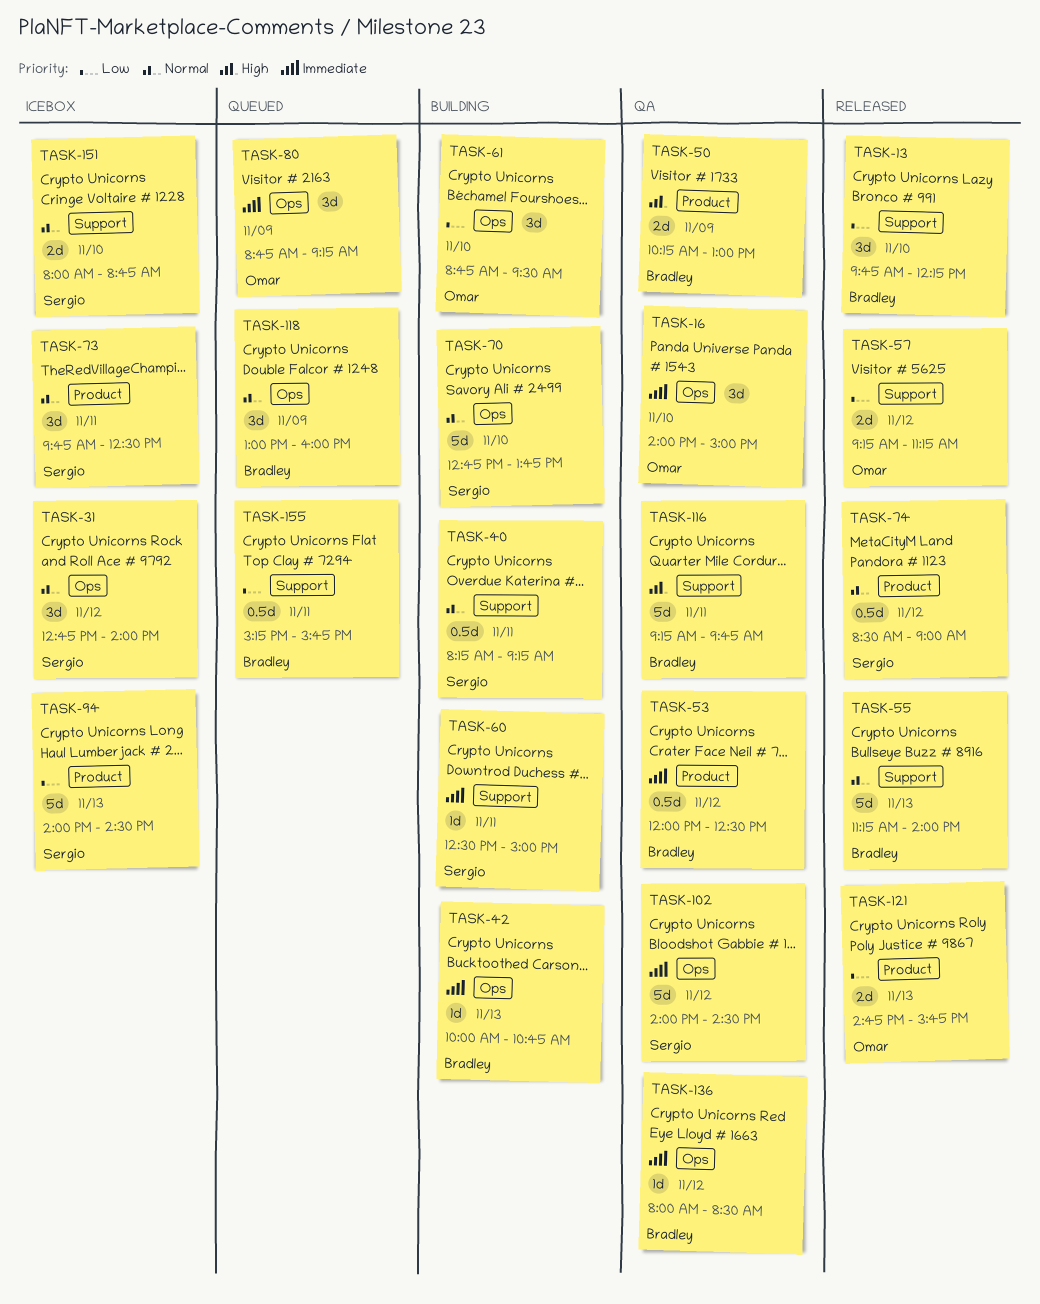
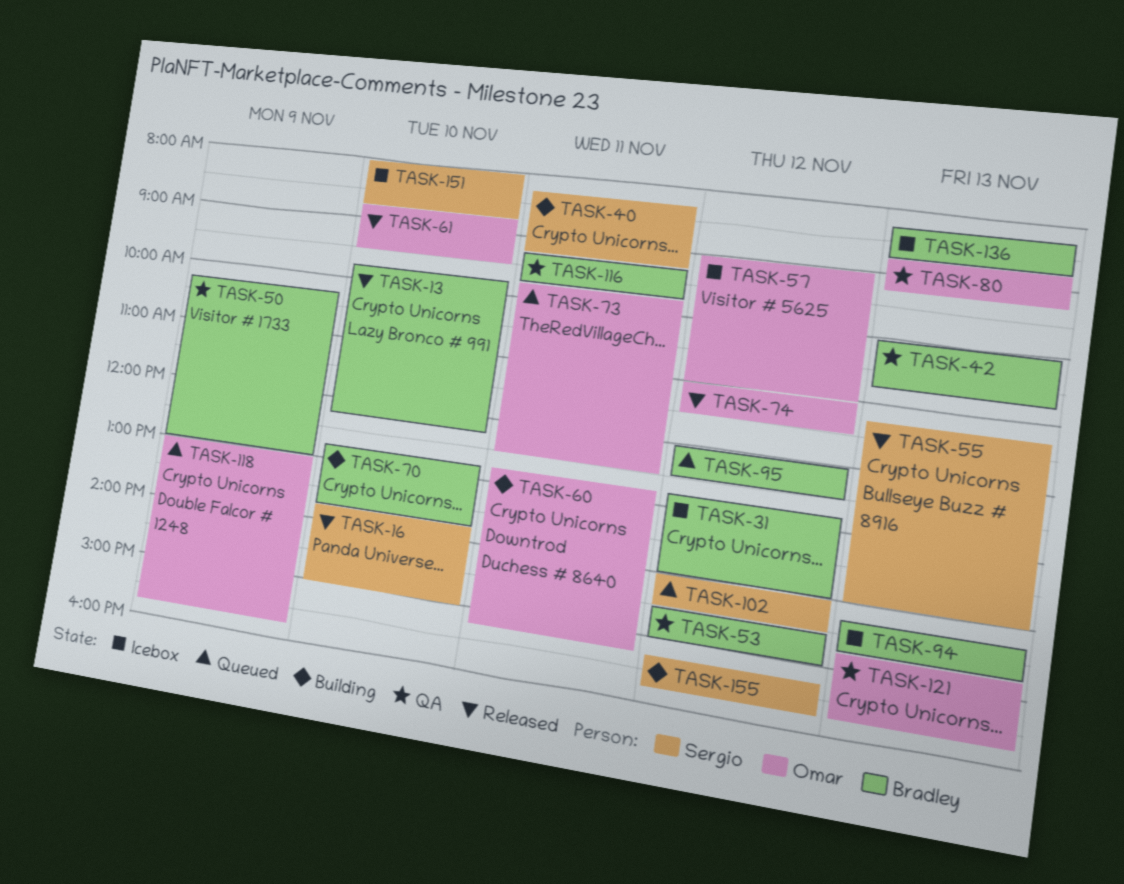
TASK-16, status: QA -> Released
TASK-16, owner: Omar -> Sergio
TASK-16, begins: 14:00 -> 13:45
TASK-31, owner: Sergio -> Bradley
TASK-42, status: Building -> QA
TASK-53, begins: 12:00 -> 14:30
TASK-53, ends: 12:30 -> 15:00
TASK-55, owner: Bradley -> Sergio
TASK-57, status: Released -> Icebox
TASK-57, begins: 09:15 -> 09:00
TASK-57, ends: 11:15 -> 11:00
TASK-60, owner: Sergio -> Omar
TASK-60, begins: 12:30 -> 12:45
TASK-60, ends: 15:00 -> 15:15
TASK-61, status: Building -> Released
TASK-70, owner: Sergio -> Bradley
TASK-73, status: Icebox -> Queued
TASK-73, owner: Sergio -> Omar
TASK-74, owner: Sergio -> Omar
TASK-74, begins: 08:30 -> 11:00
TASK-74, ends: 09:00 -> 11:30
TASK-80, status: Queued -> QA
TASK-80, day: Nov 9 -> Nov 13
TASK-94, owner: Sergio -> Bradley
TASK-94, begins: 14:00 -> 14:15
TASK-94, ends: 14:30 -> 14:45
TASK-95: none -> present
TASK-102, status: QA -> Queued
TASK-118, owner: Bradley -> Omar
TASK-118, ends: 16:00 -> 15:45
TASK-121, status: Released -> QA
TASK-136, status: QA -> Icebox
TASK-136, day: Nov 12 -> Nov 13
TASK-136, begins: 08:00 -> 08:15
TASK-136, ends: 08:30 -> 08:45
TASK-155, status: Queued -> Building
TASK-155, owner: Bradley -> Sergio
TASK-155, day: Nov 11 -> Nov 12

